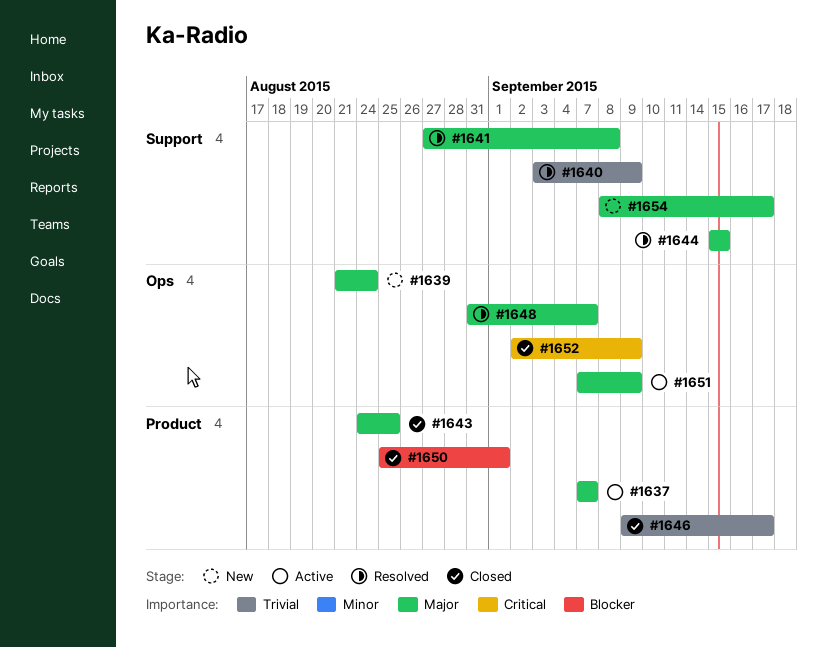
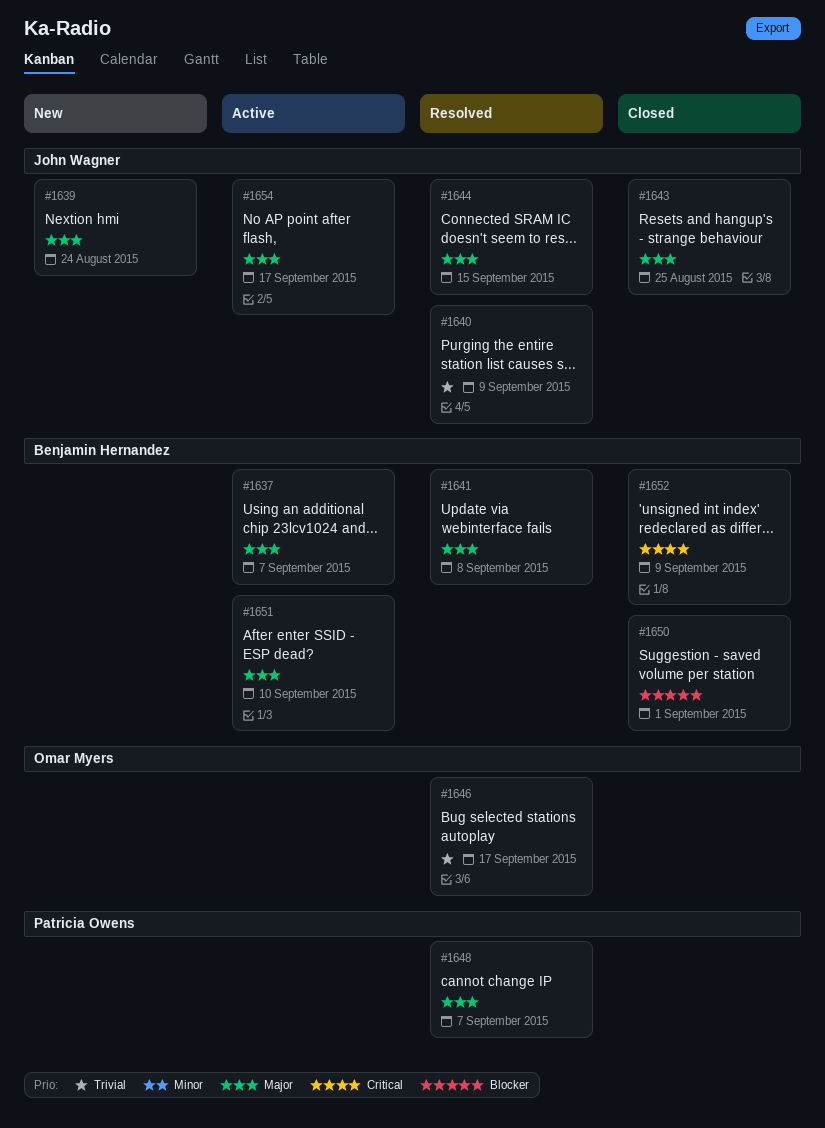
#1646, status: Closed -> Resolved
#1651, due: Sep 9 -> Sep 10
#1654, status: New -> Active

